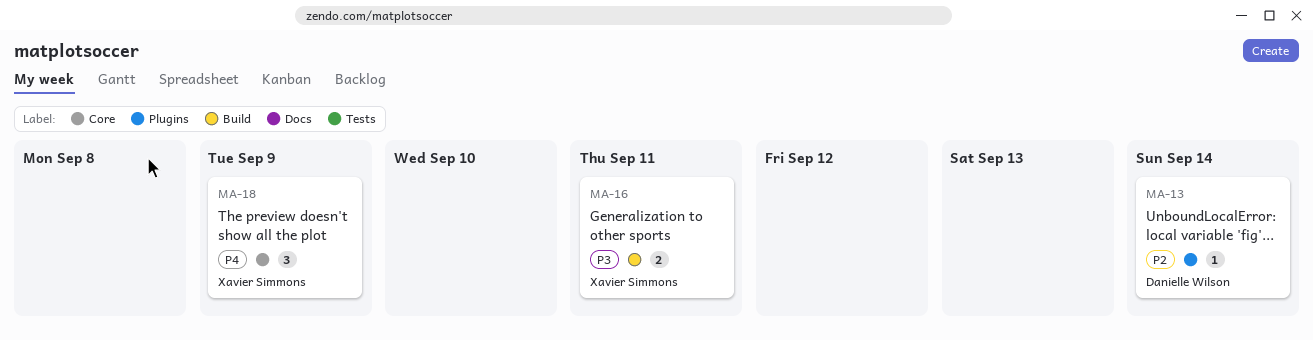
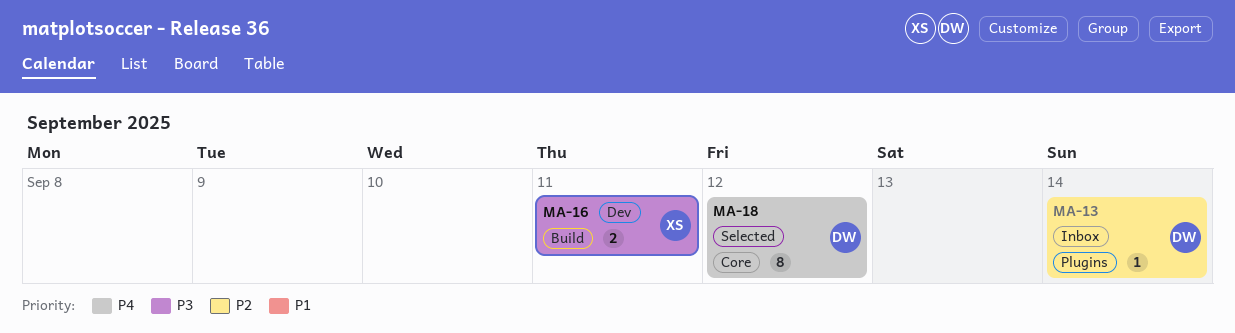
MA-18, owner: Xavier Simmons -> Danielle Wilson
MA-18, estimate: 3 -> 8
MA-18, due: Sep 9 -> Sep 12

